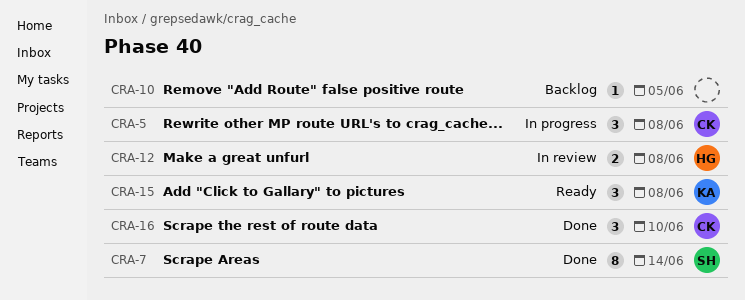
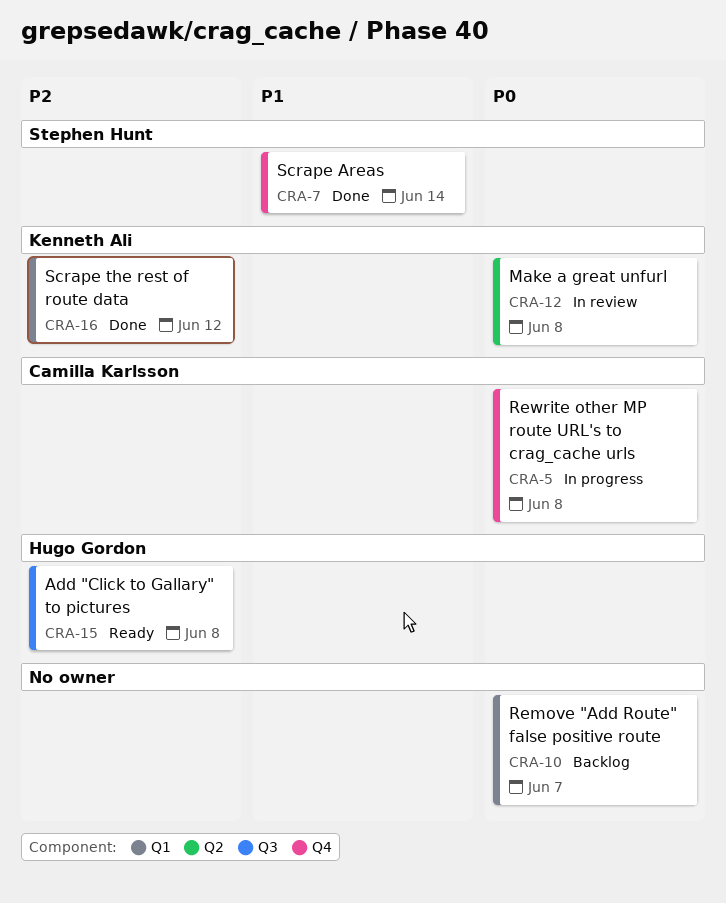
CRA-10, due: Jun 5 -> Jun 7
CRA-12, owner: Hugo Gordon -> Kenneth Ali
CRA-15, owner: Kenneth Ali -> Hugo Gordon
CRA-16, owner: Camilla Karlsson -> Kenneth Ali
CRA-16, due: Jun 10 -> Jun 12

